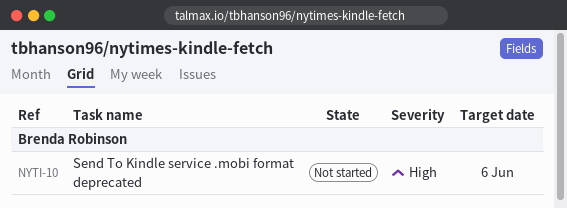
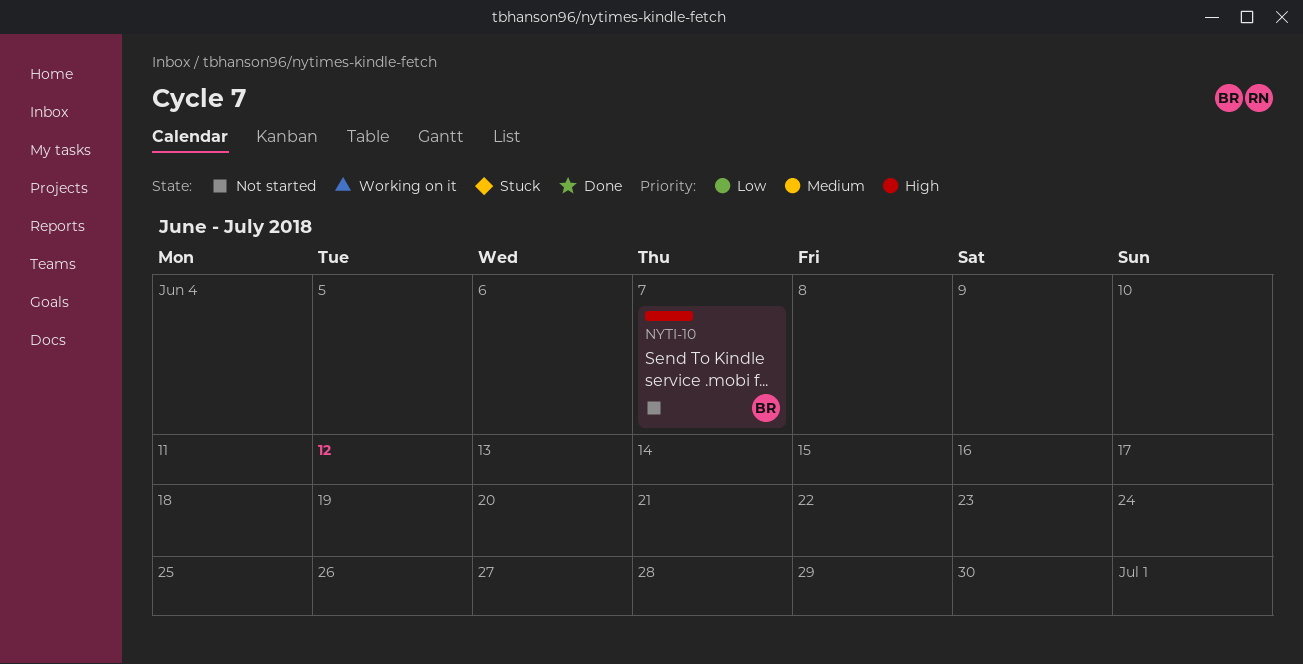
NYTI-10, due: Jun 6 -> Jun 7

